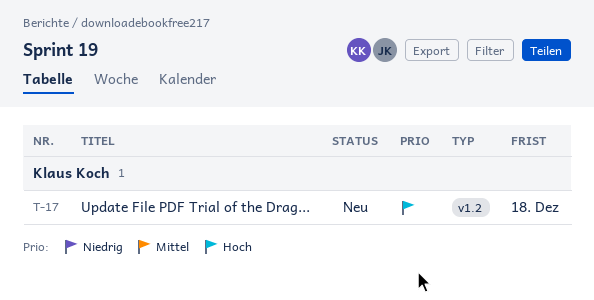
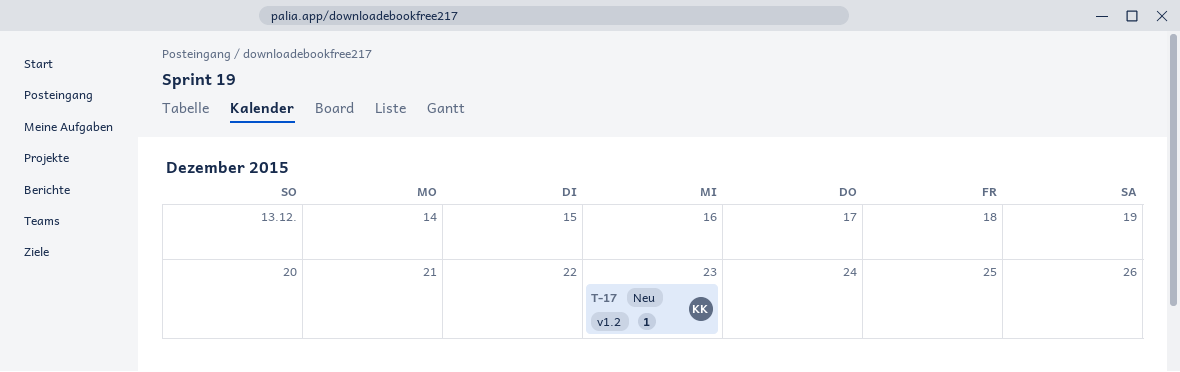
T-17, due: Dec 18 -> Dec 23

